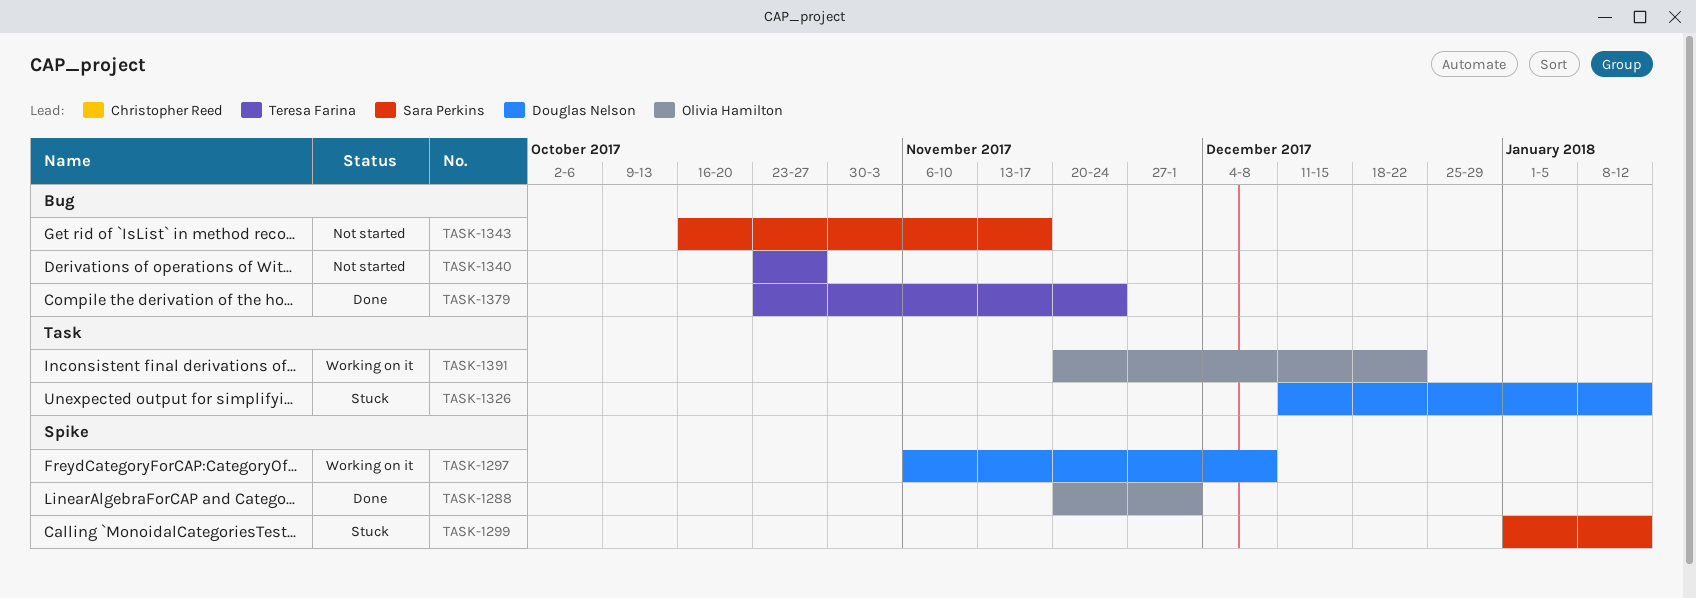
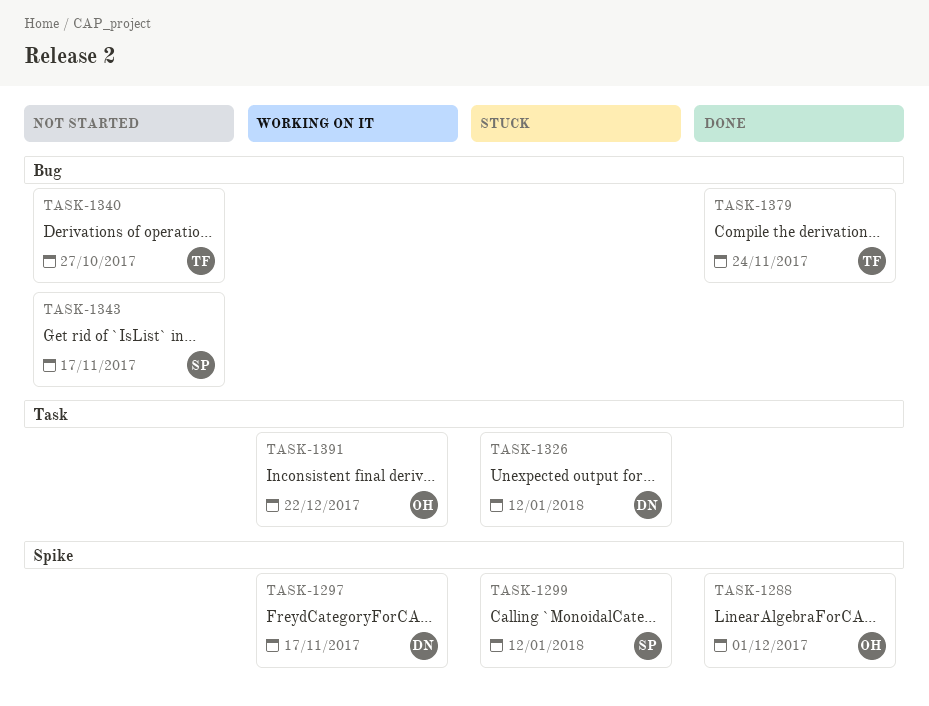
TASK-1297, due: Dec 8 -> Nov 17

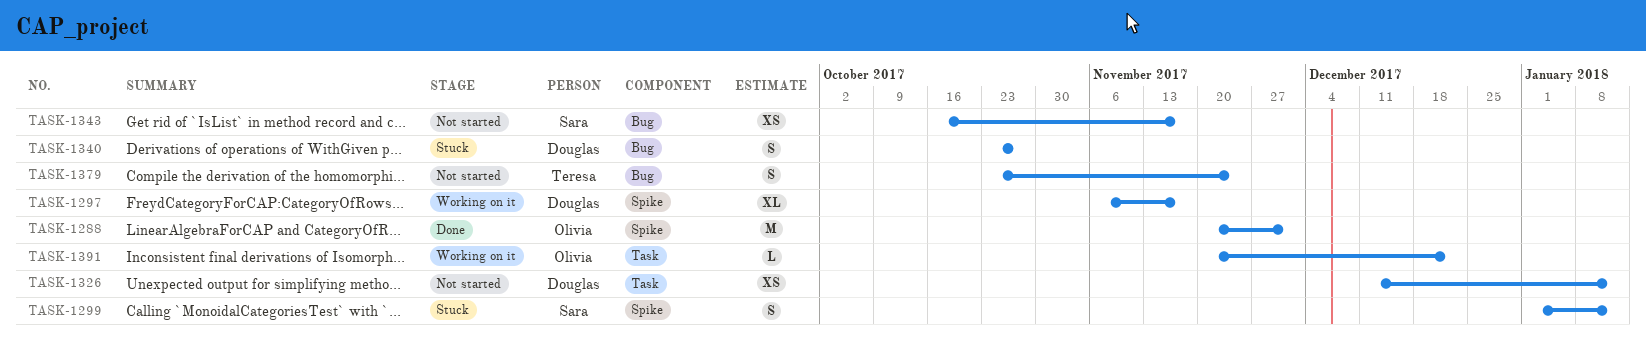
TASK-1326, status: Stuck -> Not started
TASK-1340, status: Not started -> Stuck
TASK-1340, owner: Teresa -> Douglas
TASK-1379, status: Done -> Not started

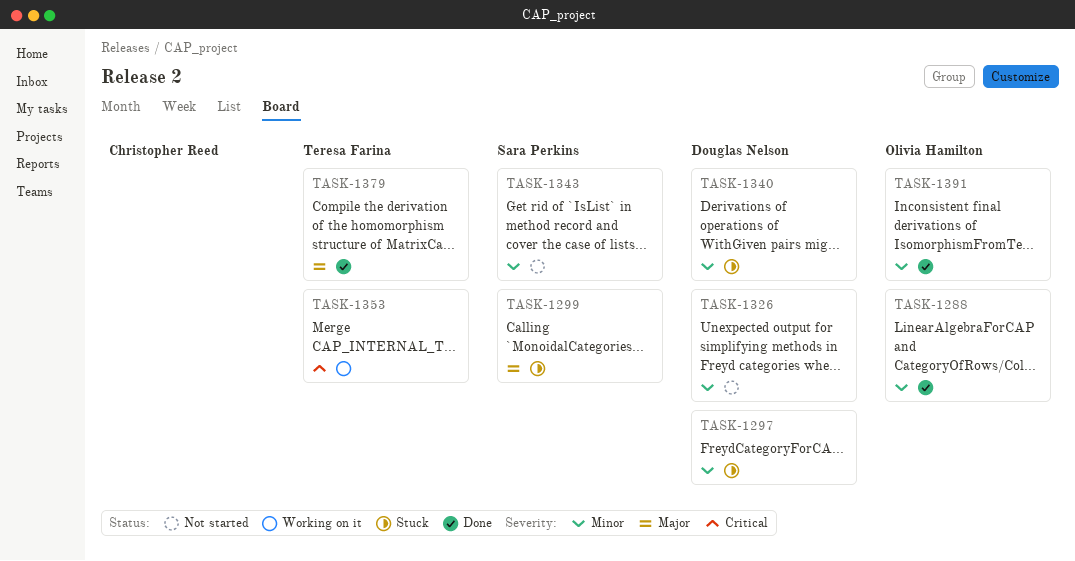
TASK-1297, status: Working on it -> Stuck
TASK-1353: none -> present
TASK-1379, status: Not started -> Done
TASK-1391, status: Working on it -> Done

